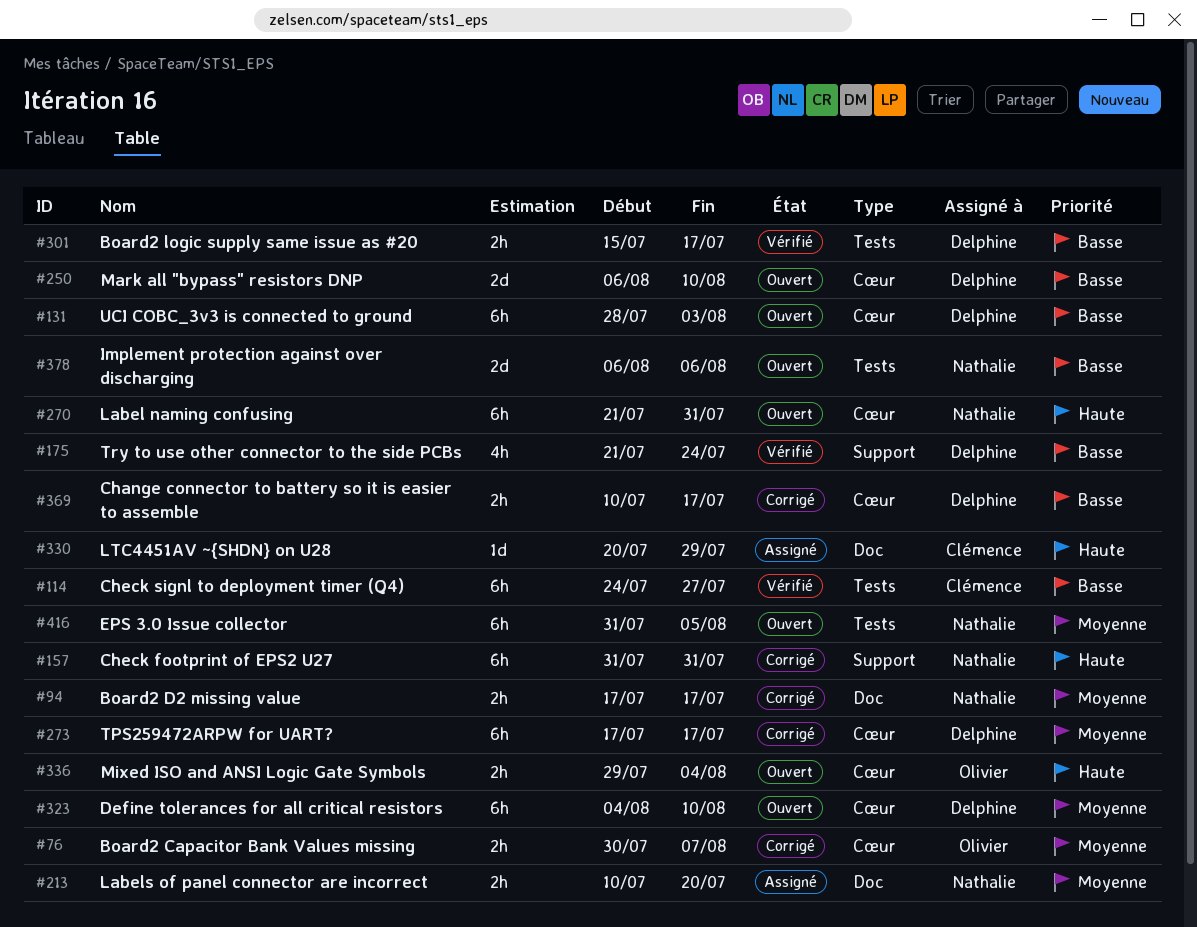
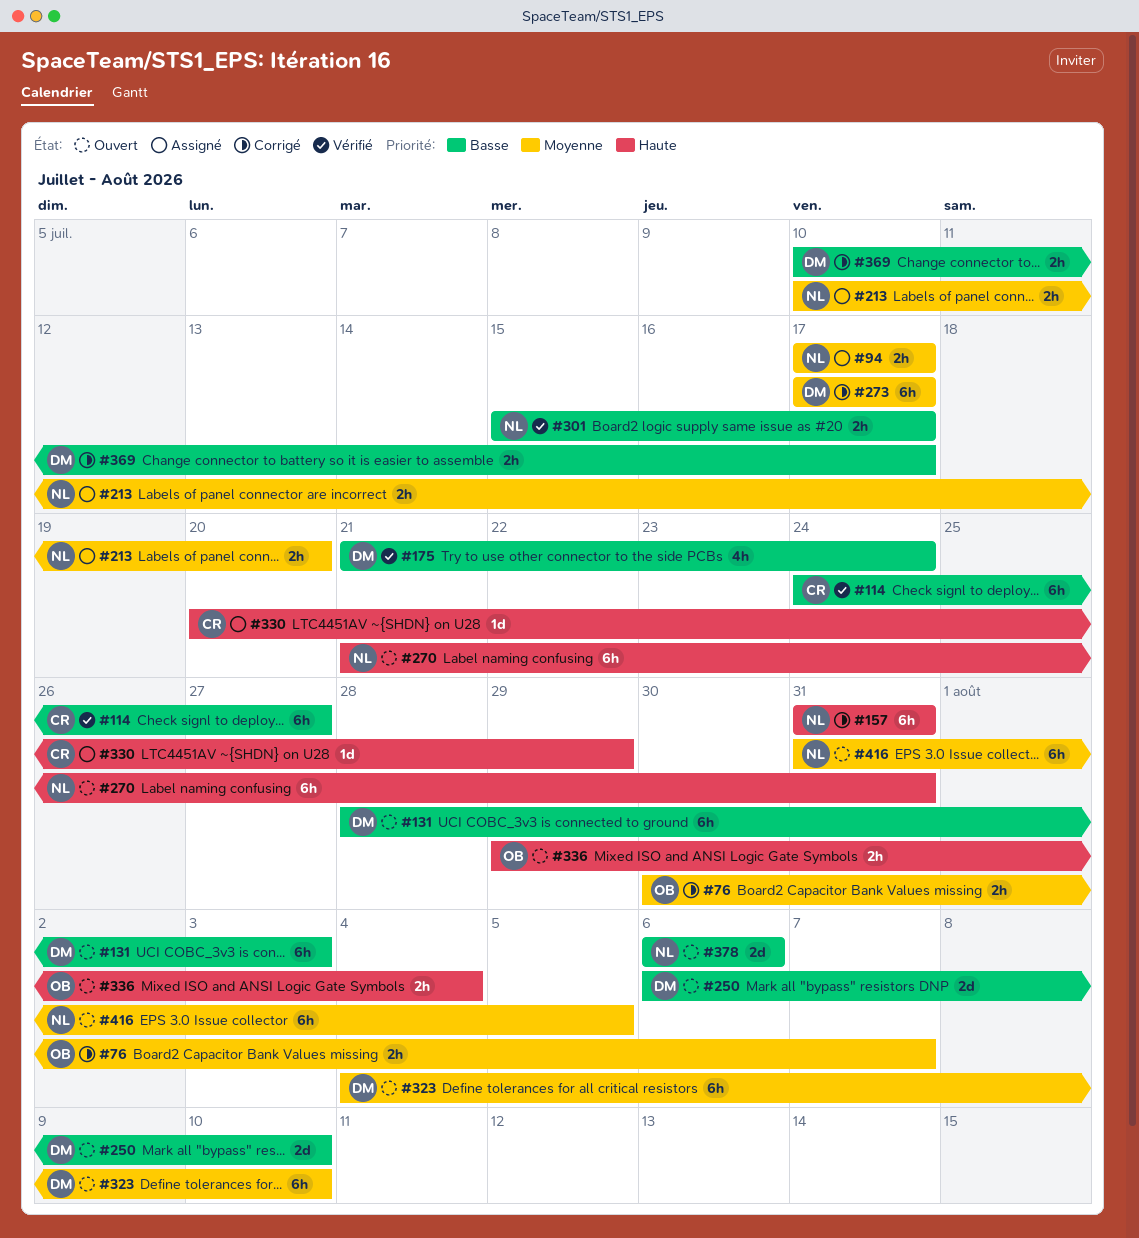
#94, status: Corrigé -> Assigné
#301, owner: Delphine -> Nathalie

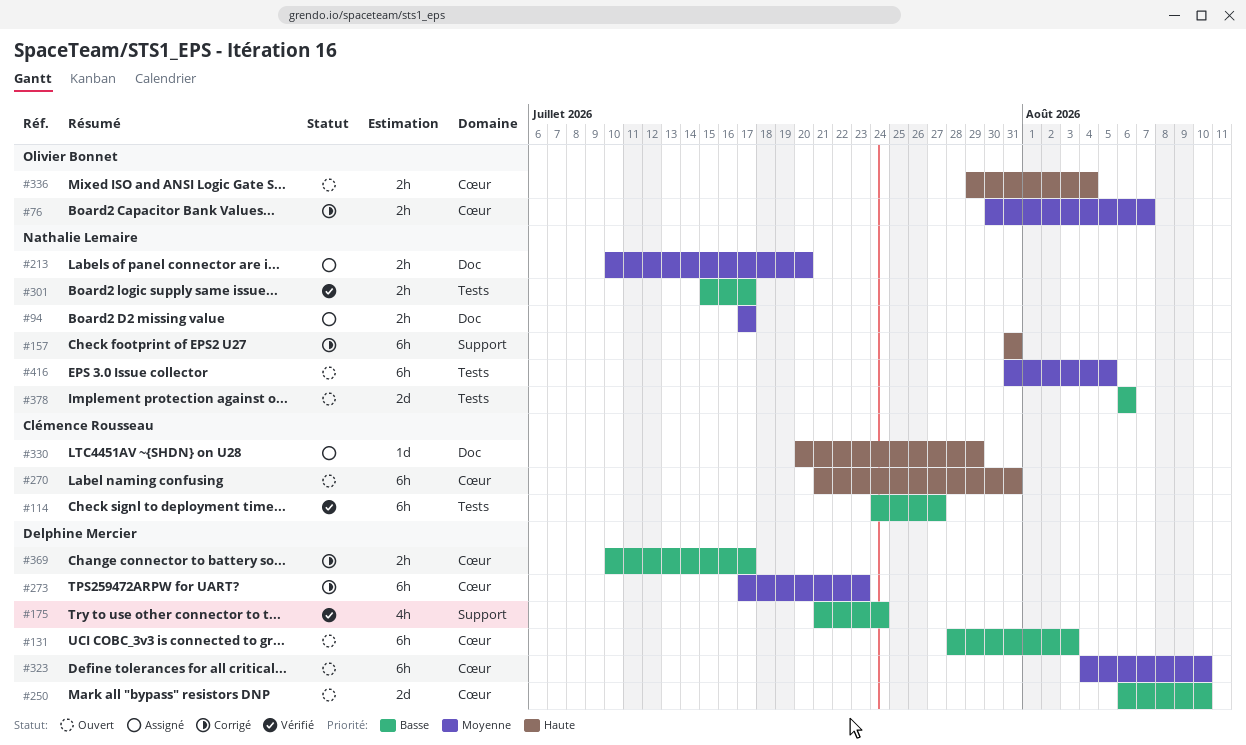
#270, owner: Nathalie Lemaire -> Clémence Rousseau
#273, due: Jul 17 -> Jul 23

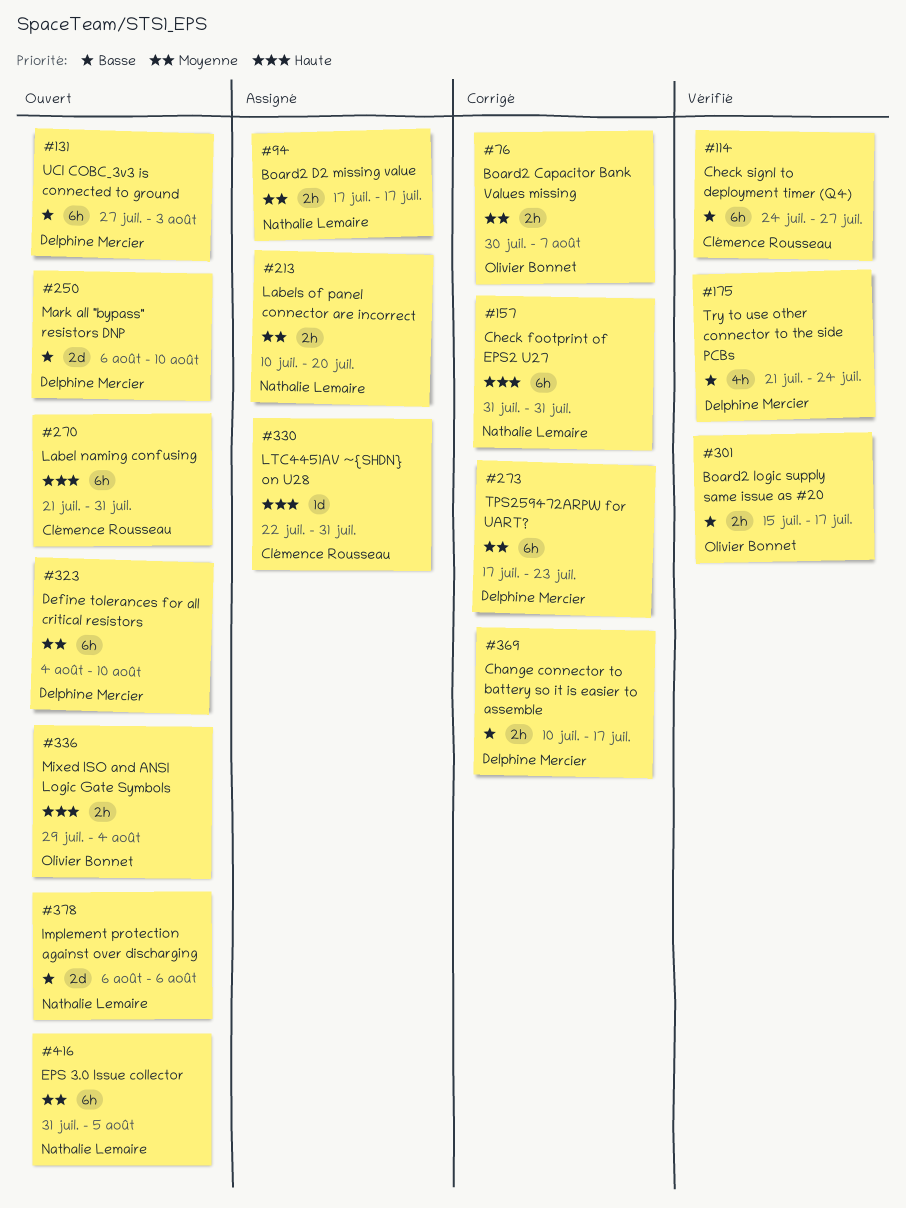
#131, start: Jul 28 -> Jul 27
#301, owner: Nathalie Lemaire -> Olivier Bonnet
#330, start: Jul 20 -> Jul 22
#330, due: Jul 29 -> Jul 31

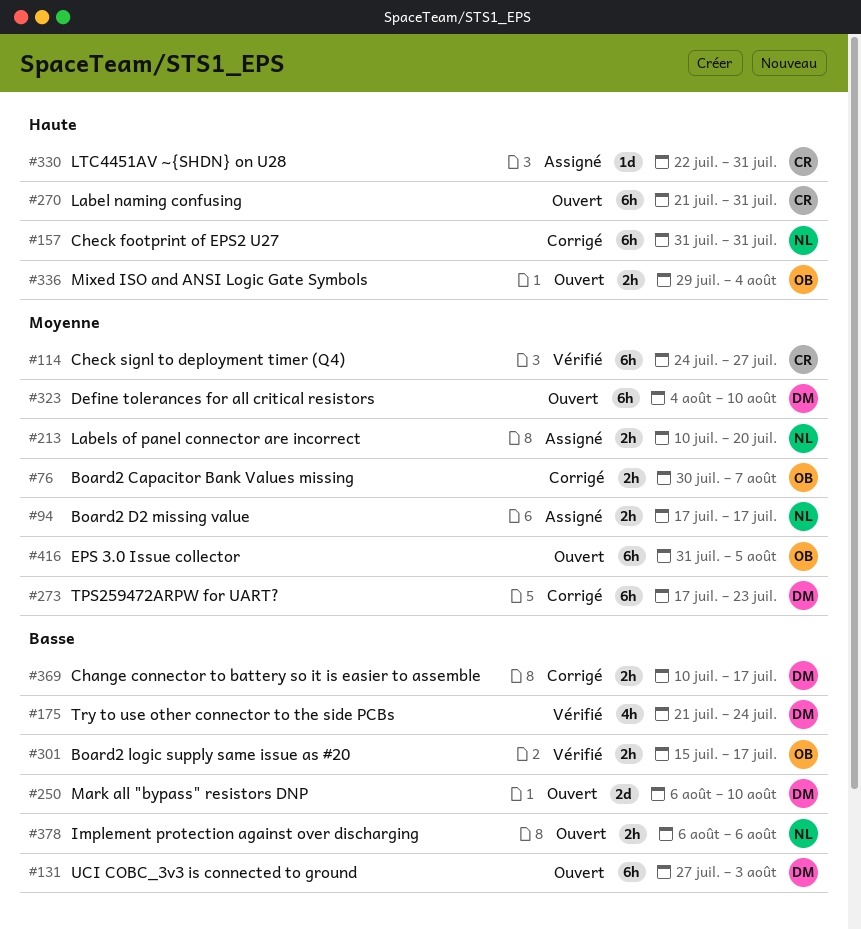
#114, priority: Basse -> Moyenne
#378, estimate: 2d -> 2h
#416, owner: Nathalie Lemaire -> Olivier Bonnet

